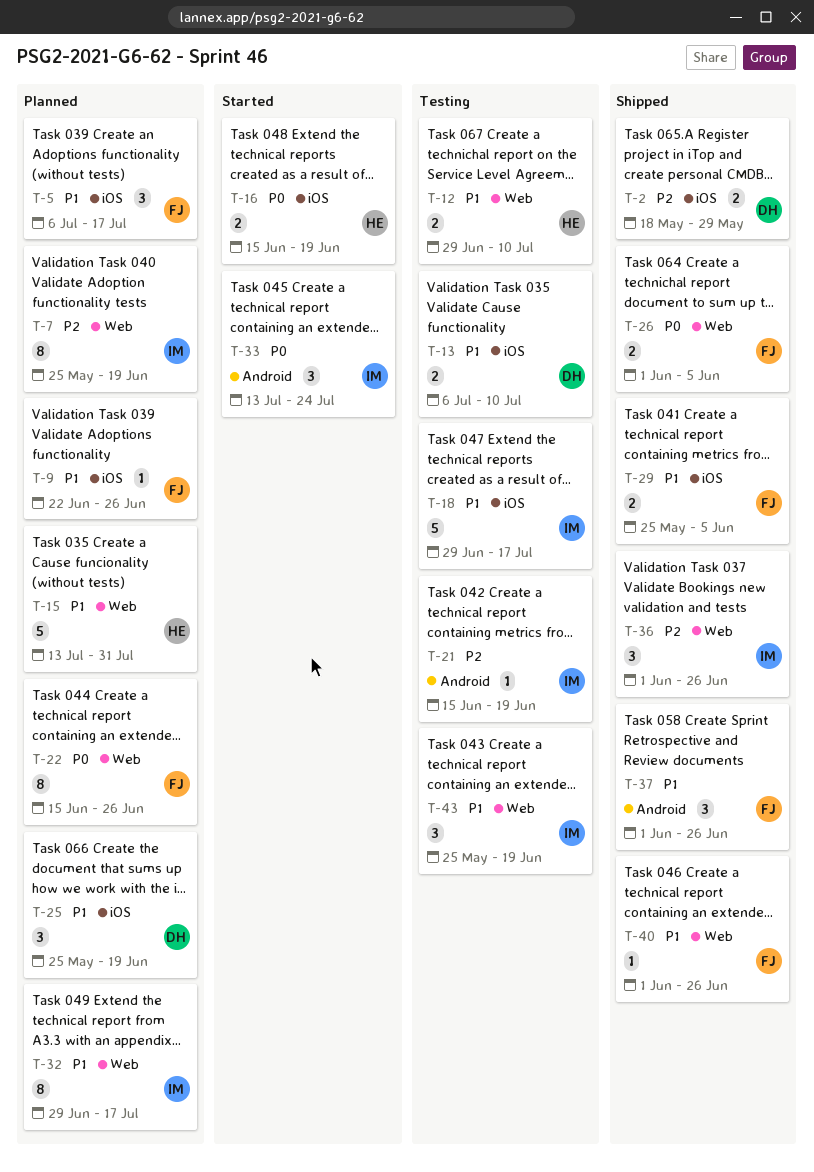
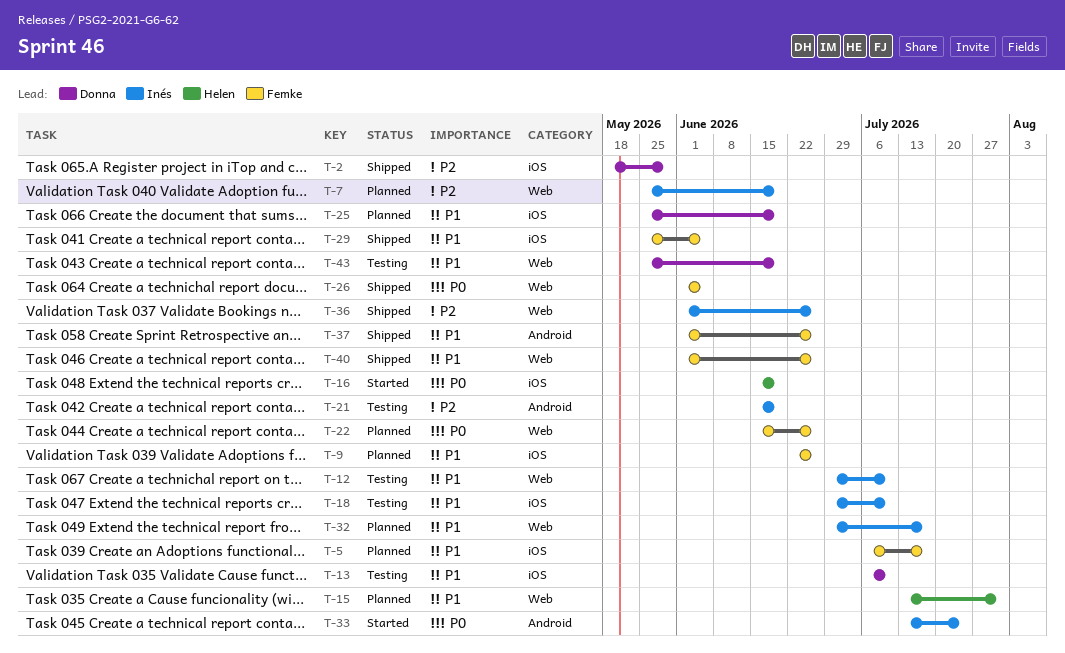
T-12, owner: Helen -> Inés
T-18, due: Jul 17 -> Jul 10
T-43, owner: Inés -> Donna

